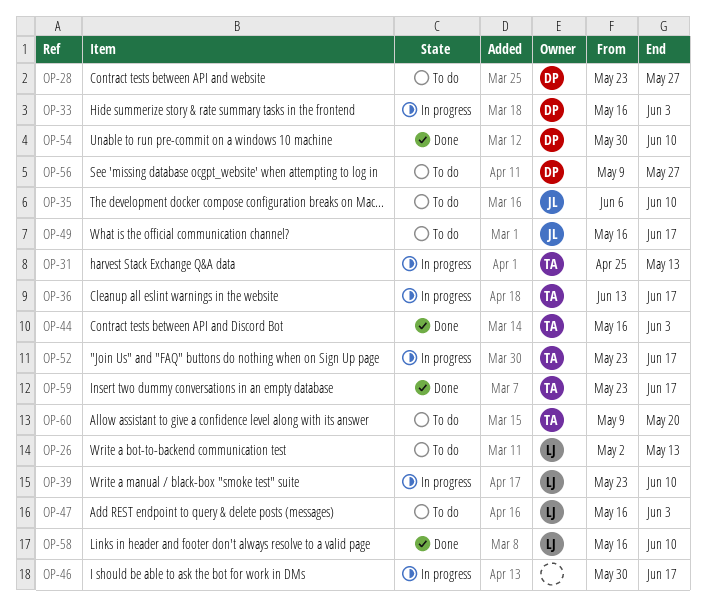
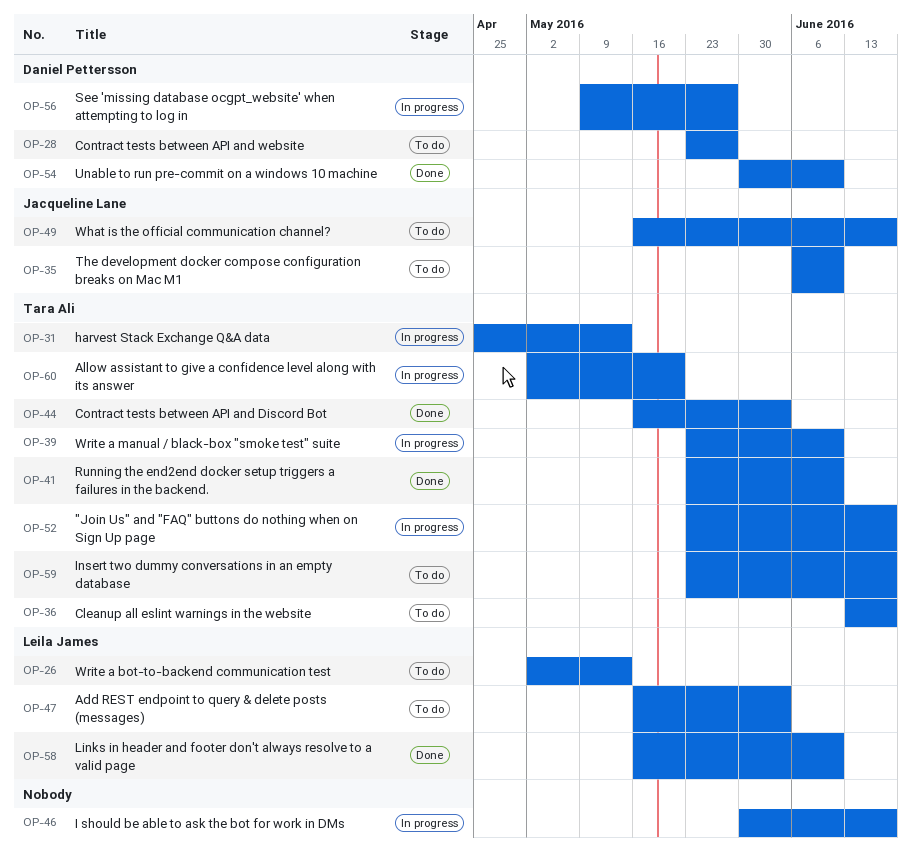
OP-33: present -> none
OP-36, status: In progress -> To do
OP-39, owner: Leila James -> Tara Ali
OP-41: none -> present
OP-56, status: To do -> In progress
OP-59, status: Done -> To do
OP-60, status: To do -> In progress
OP-60, start: May 9 -> May 2

